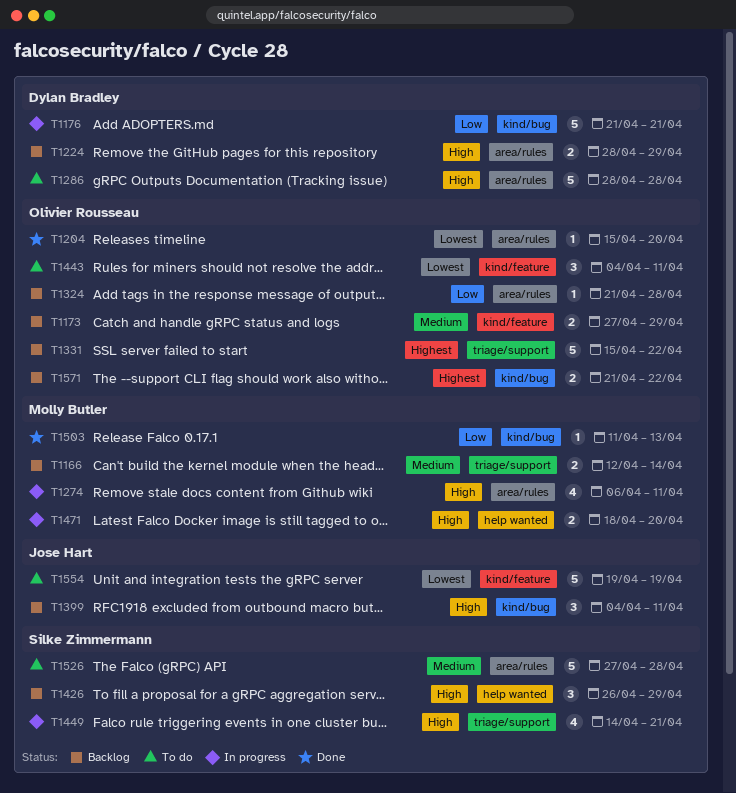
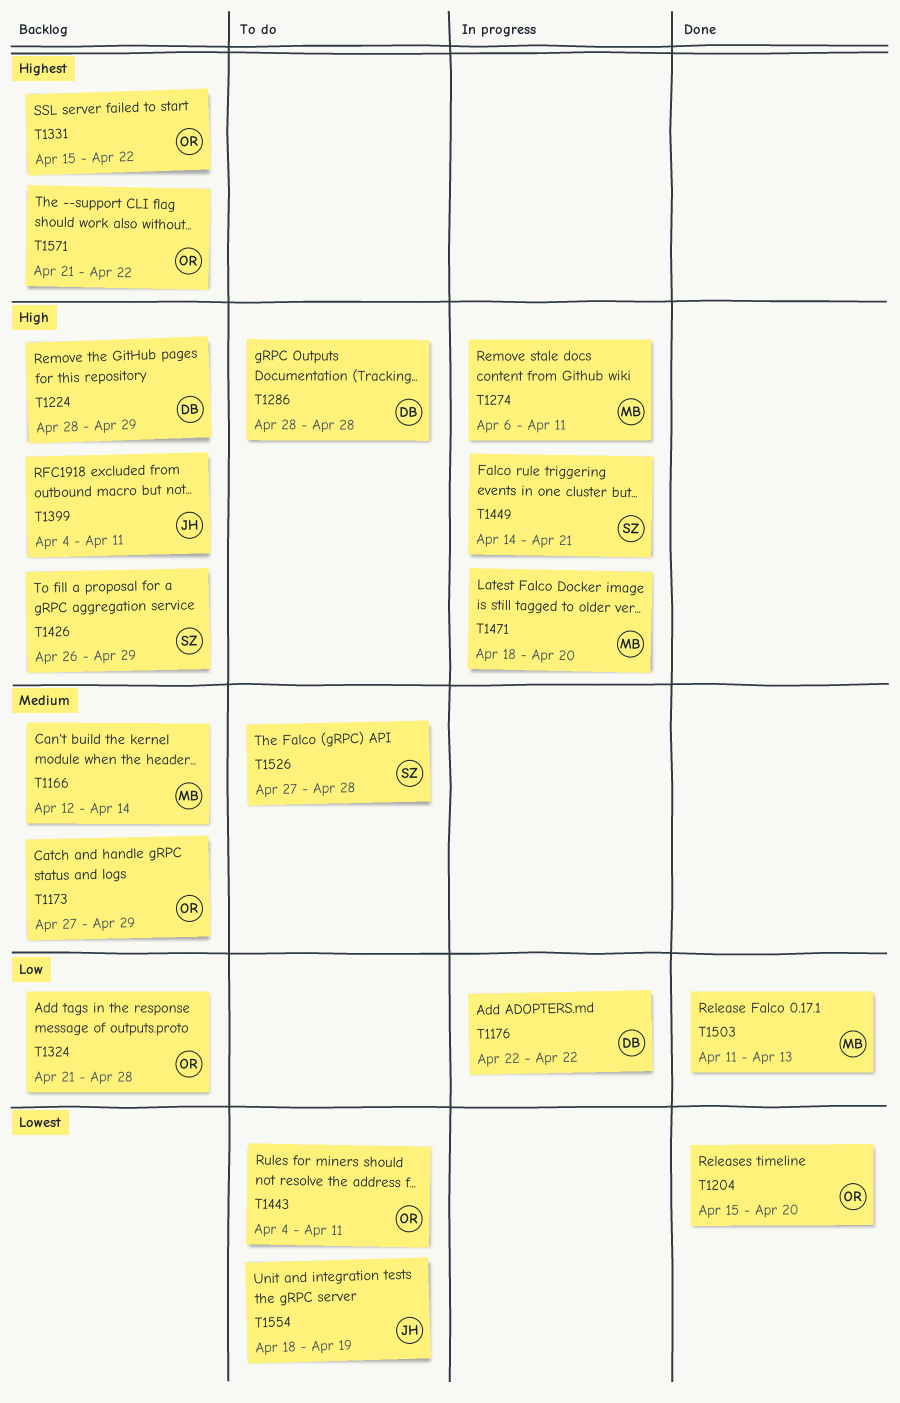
T1176, start: Apr 21 -> Apr 22
T1176, due: Apr 21 -> Apr 22
T1554, start: Apr 19 -> Apr 18

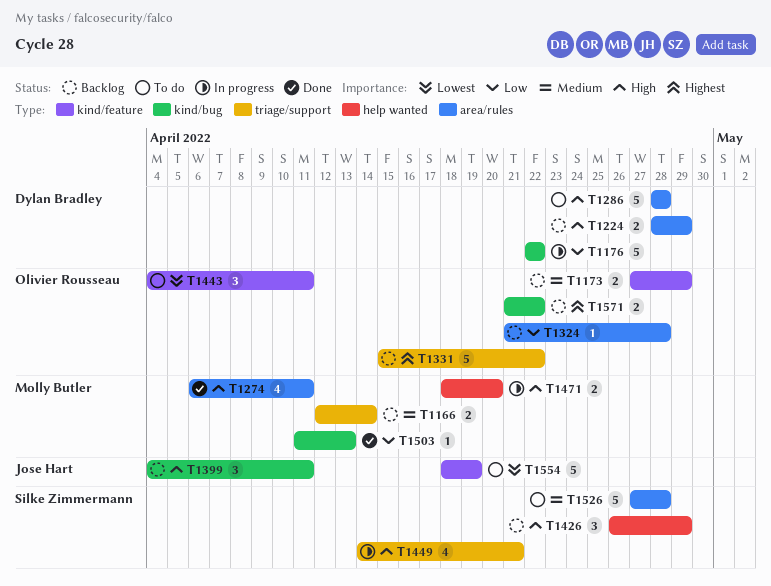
T1204: present -> none
T1274, status: In progress -> Done

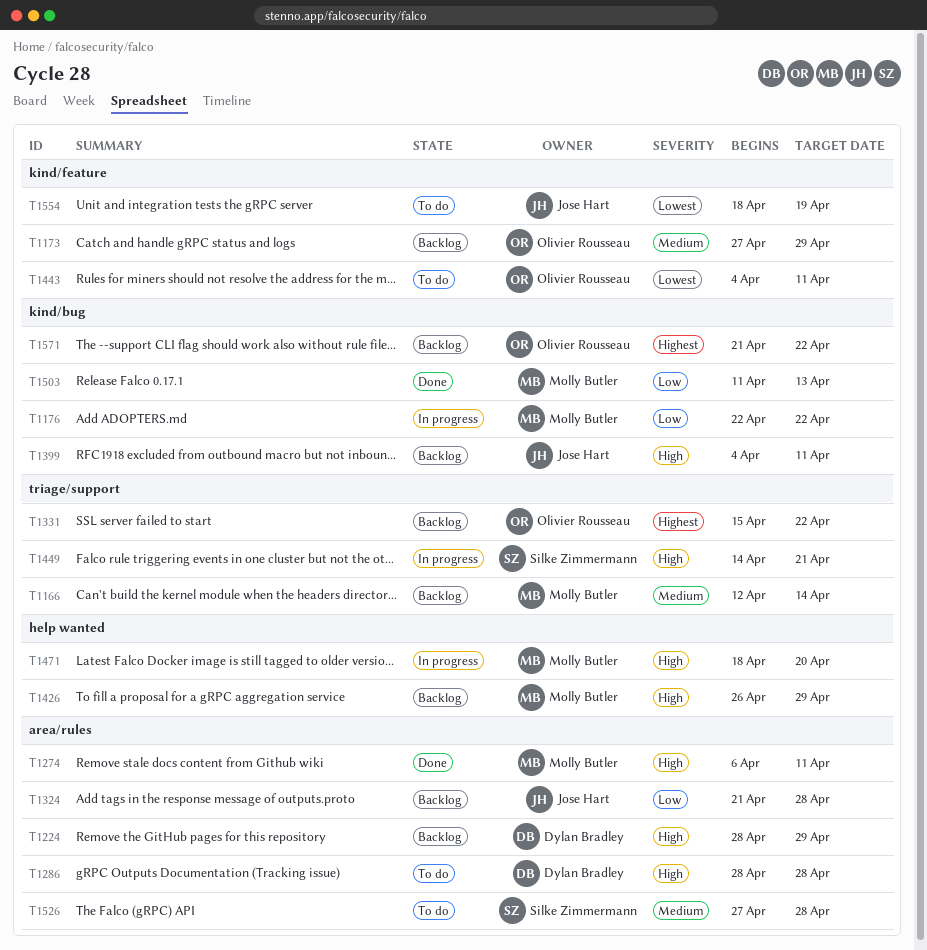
T1176, owner: Dylan Bradley -> Molly Butler
T1324, owner: Olivier Rousseau -> Jose Hart
T1426, owner: Silke Zimmermann -> Molly Butler

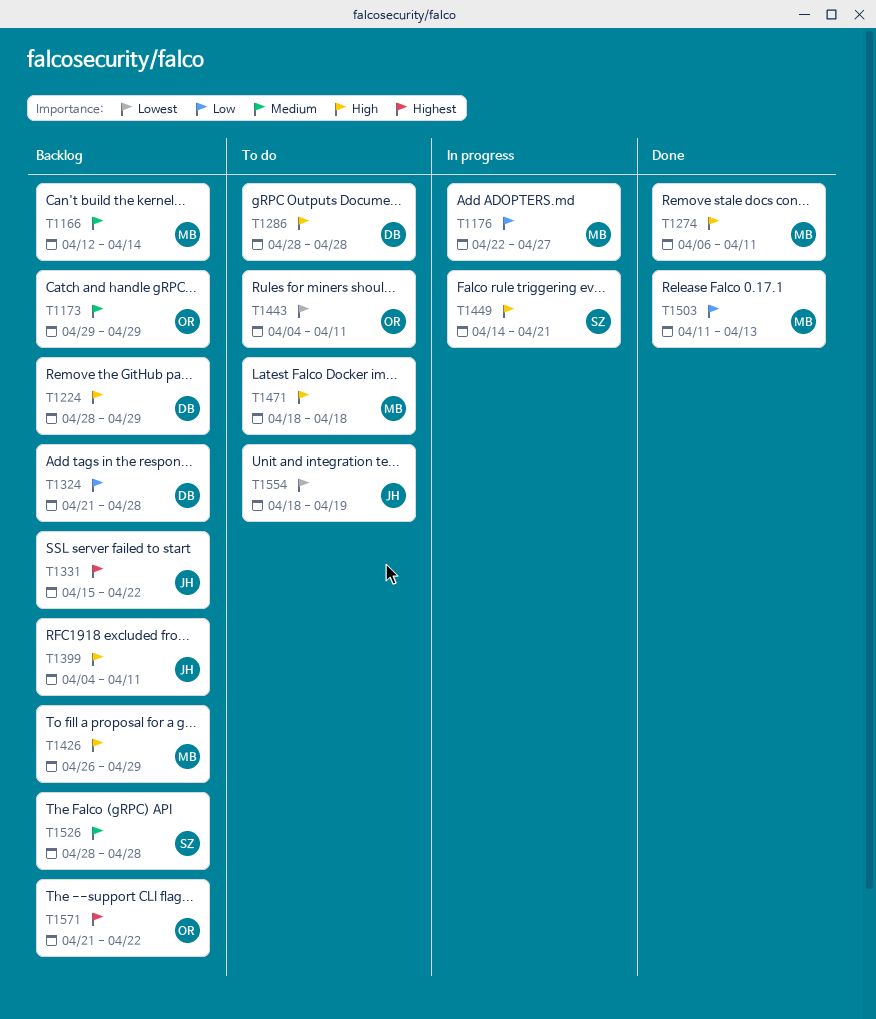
T1173, start: Apr 27 -> Apr 29
T1176, due: Apr 22 -> Apr 27
T1324, owner: Jose Hart -> Dylan Bradley
T1331, owner: Olivier Rousseau -> Jose Hart
T1471, status: In progress -> To do
T1471, due: Apr 20 -> Apr 18
T1526, status: To do -> Backlog
T1526, start: Apr 27 -> Apr 28

